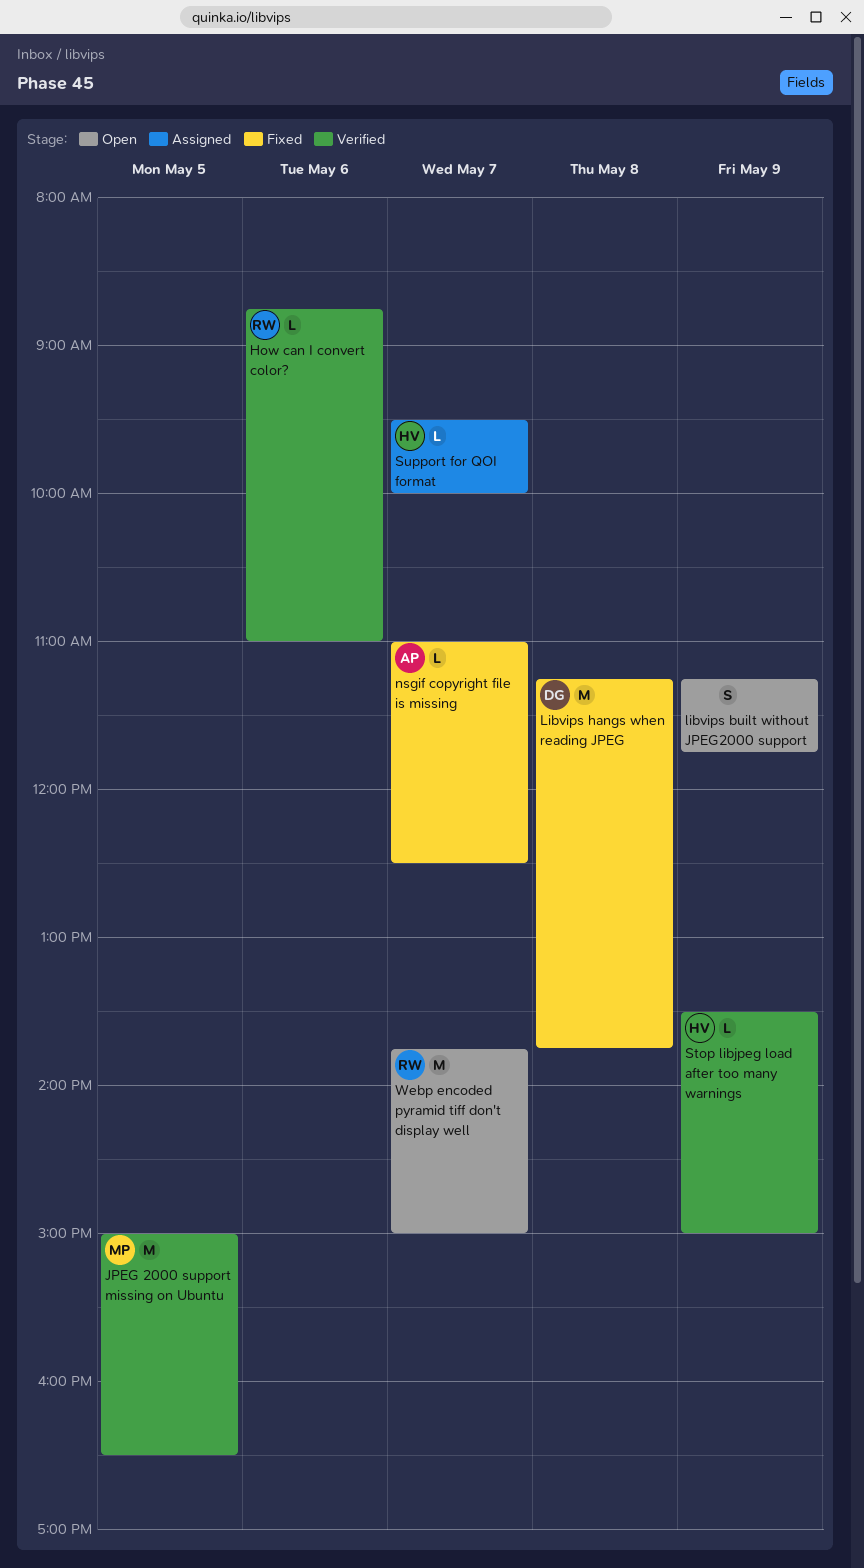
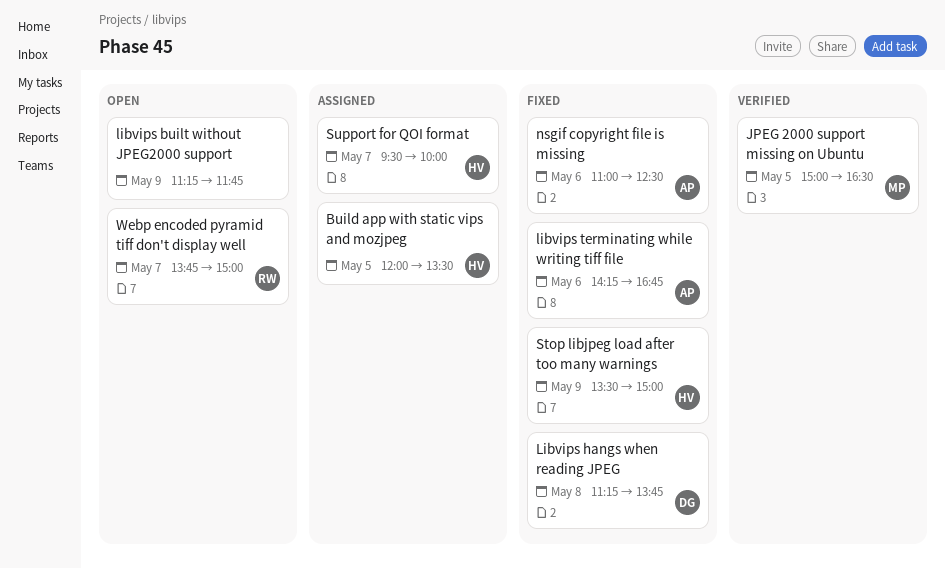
Build app with static vips and mozjpeg: none -> present
How can I convert color?: present -> none
libvips terminating while writing tiff file: none -> present
nsgif copyright file is missing, day: May 7 -> May 6
Stop libjpeg load after too many warnings, status: Verified -> Fixed

